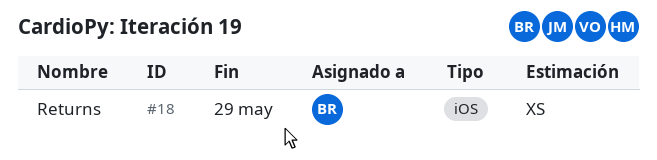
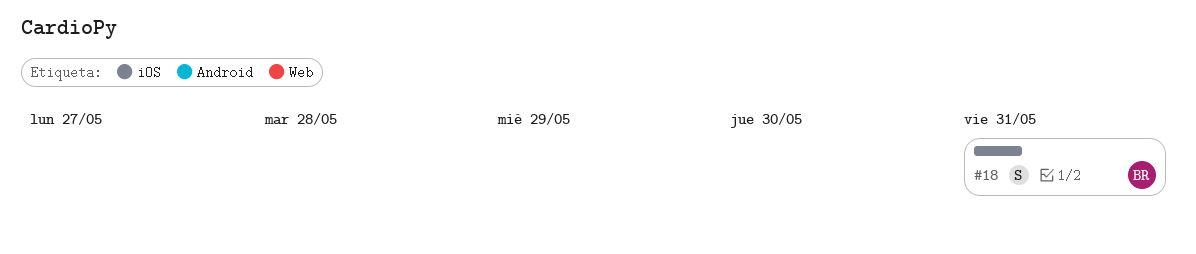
#18, estimate: XS -> S
#18, due: May 29 -> May 31

